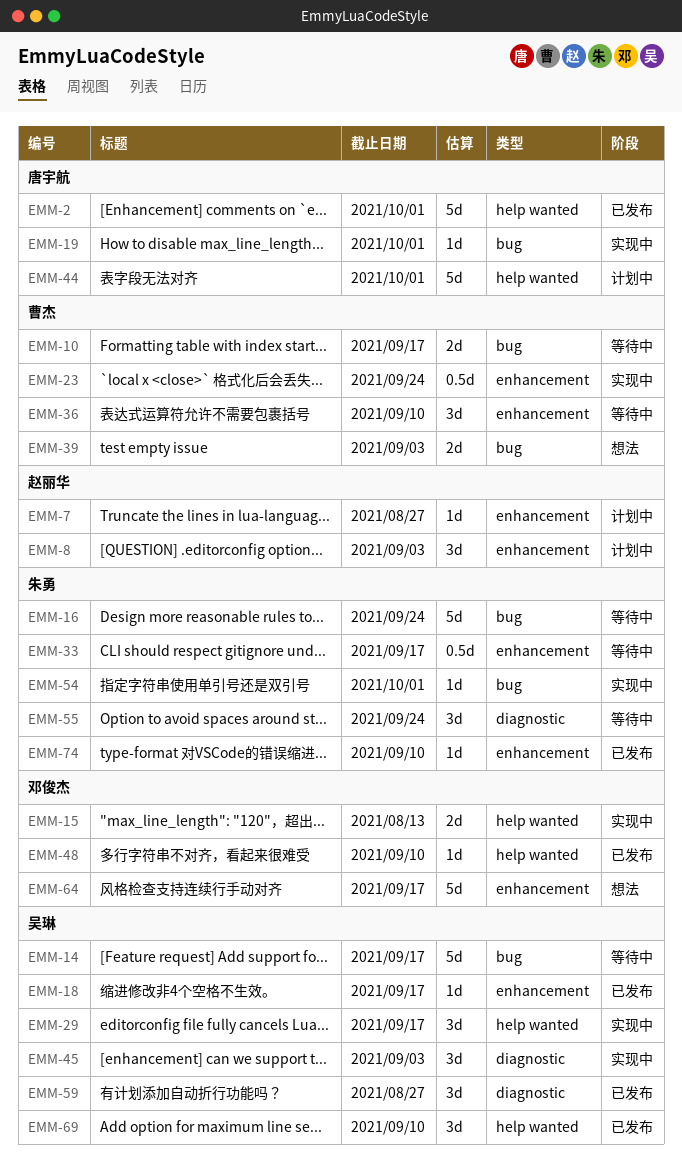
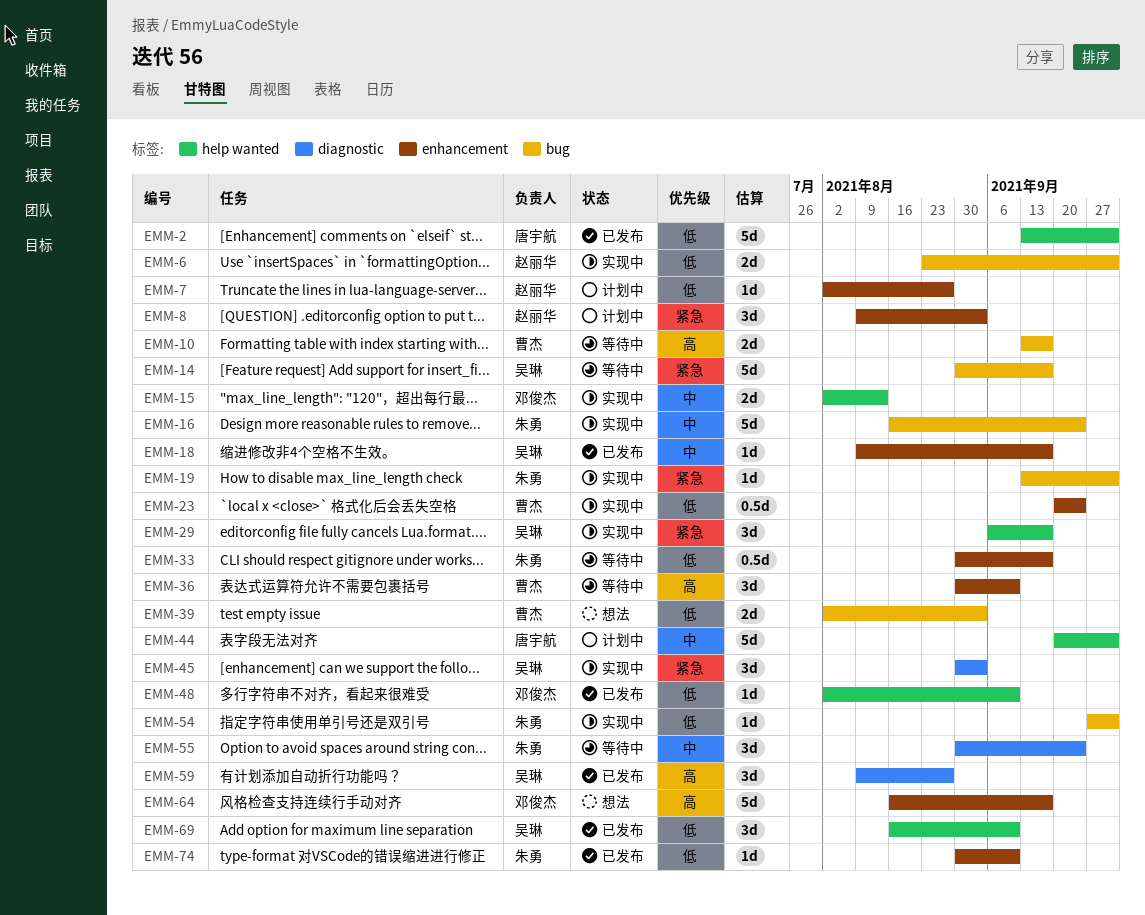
EMM-6: none -> present
EMM-16, status: 等待中 -> 实现中
EMM-19, owner: 唐宇航 -> 朱勇

